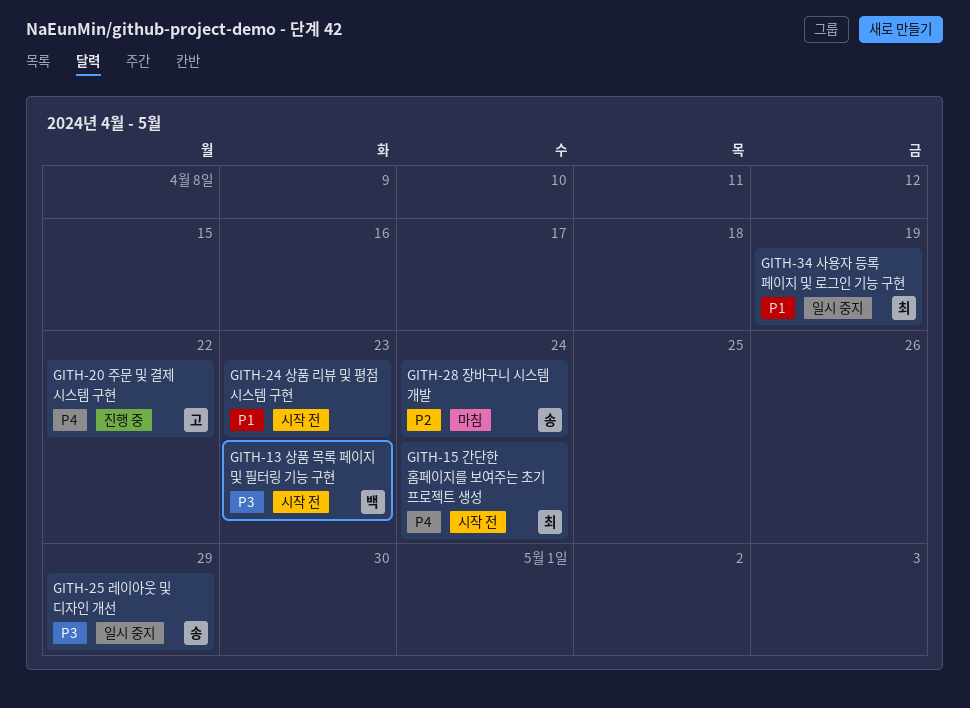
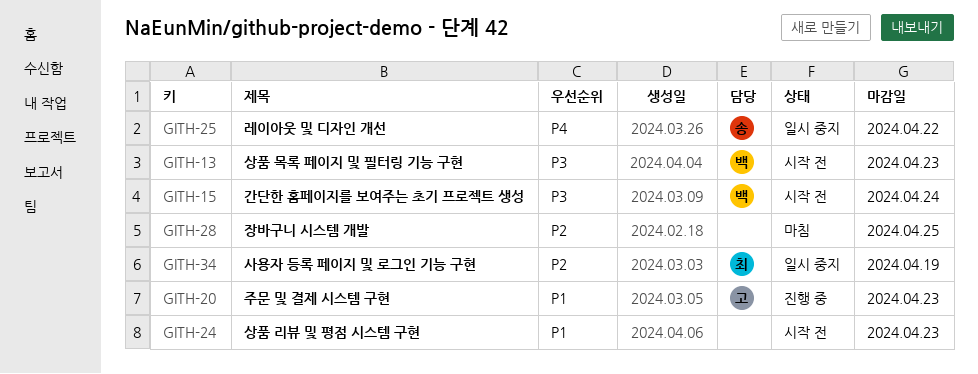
GITH-15, owner: 최 -> 백
GITH-15, priority: P4 -> P3
GITH-20, priority: P4 -> P1
GITH-20, due: Apr 22 -> Apr 23
GITH-25, priority: P3 -> P4
GITH-25, due: Apr 29 -> Apr 22
GITH-28, owner: 송 -> none
GITH-28, due: Apr 24 -> Apr 25
GITH-34, priority: P1 -> P2

